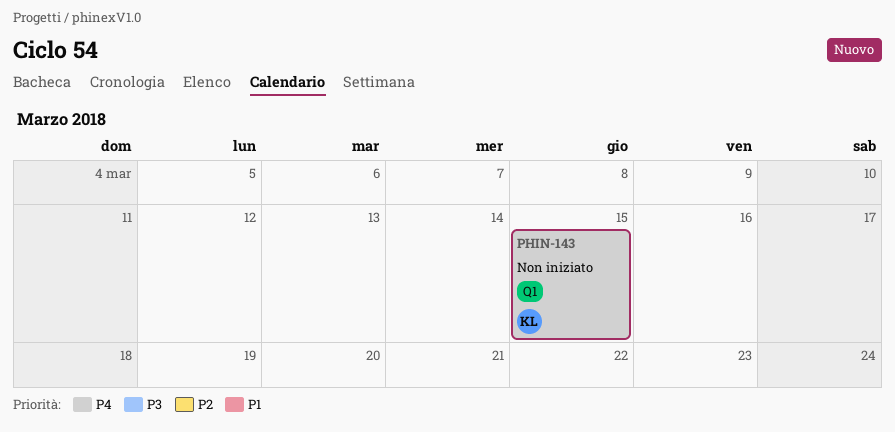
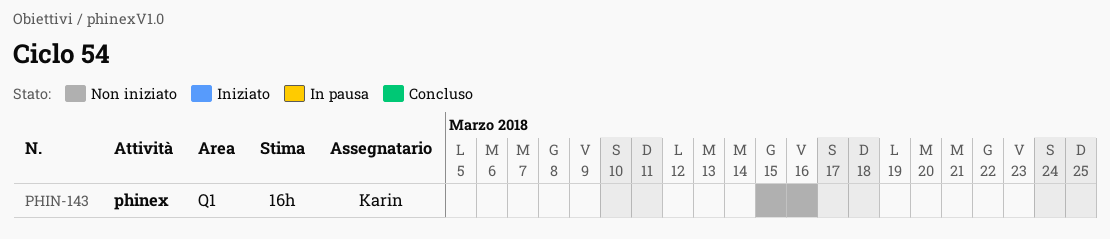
PHIN-143, due: Mar 15 -> Mar 16

